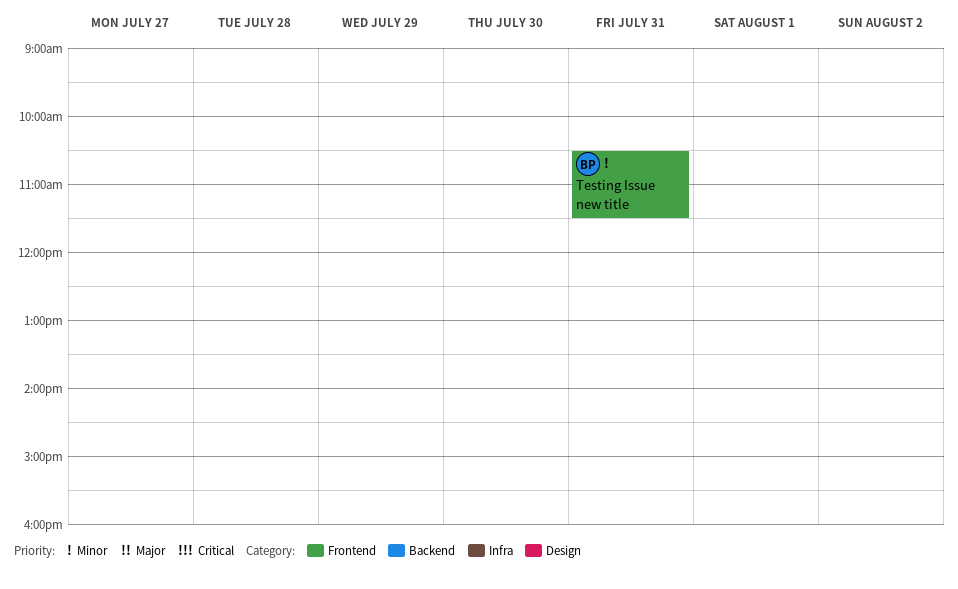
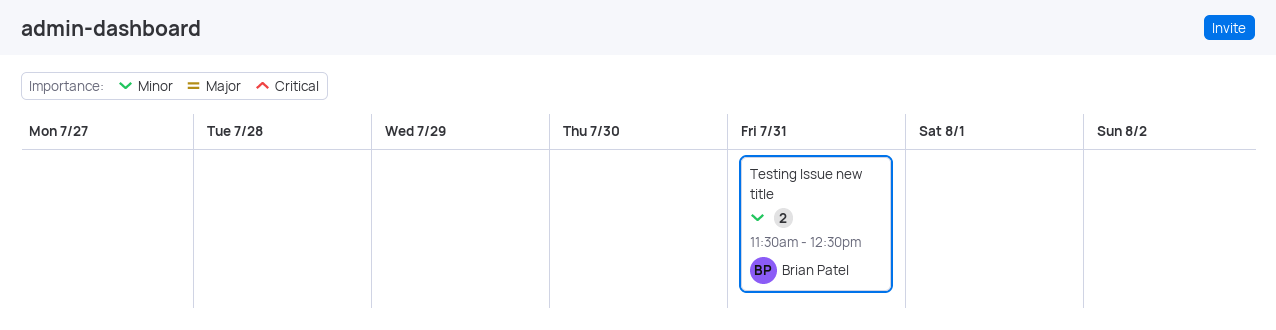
Testing Issue new title, begins: 10:30 -> 11:30
Testing Issue new title, ends: 11:30 -> 12:30

